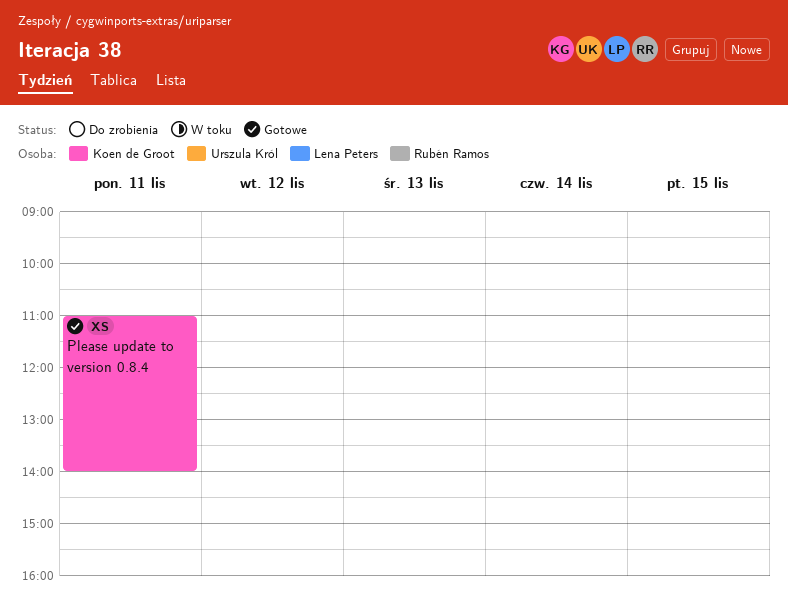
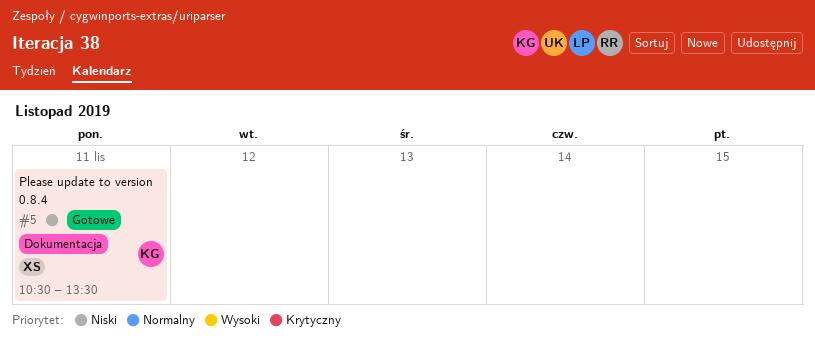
Please update to version 0.8.4, begins: 11:00 -> 10:30
Please update to version 0.8.4, ends: 14:00 -> 13:30

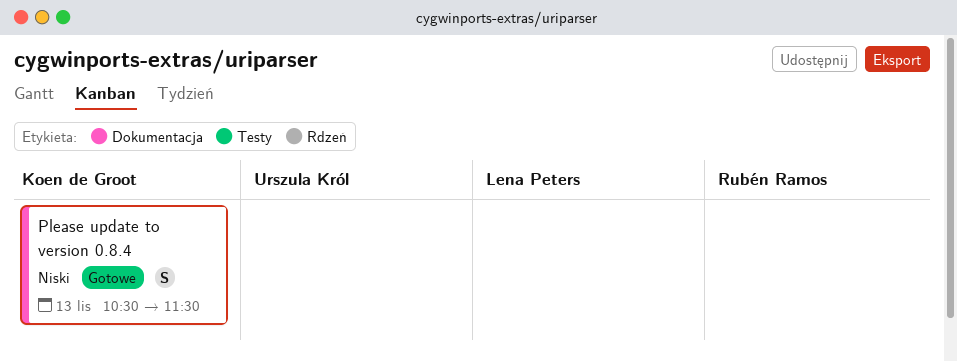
Please update to version 0.8.4, estimate: XS -> S
Please update to version 0.8.4, day: Nov 11 -> Nov 13
Please update to version 0.8.4, ends: 13:30 -> 11:30

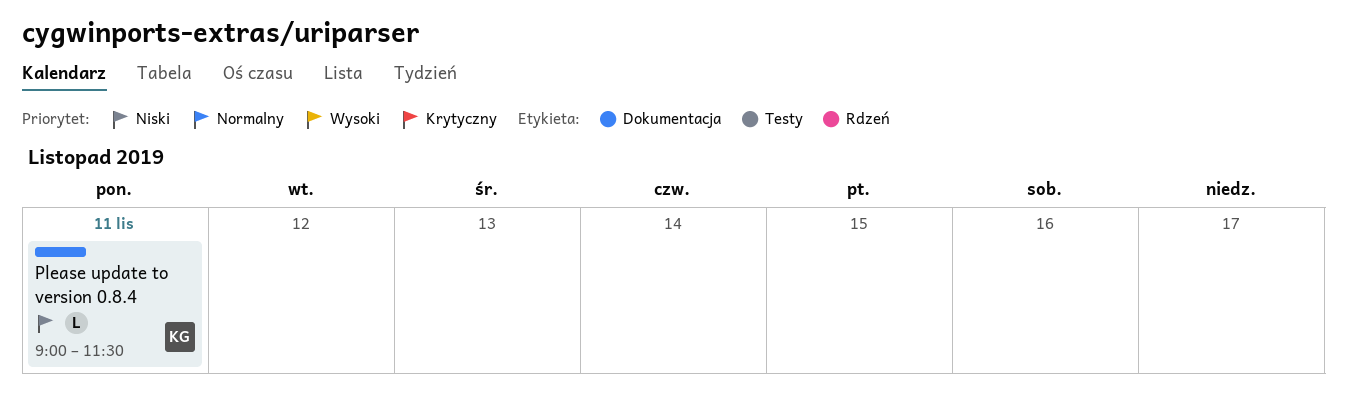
Please update to version 0.8.4, estimate: S -> L
Please update to version 0.8.4, day: Nov 13 -> Nov 11
Please update to version 0.8.4, begins: 10:30 -> 09:00

